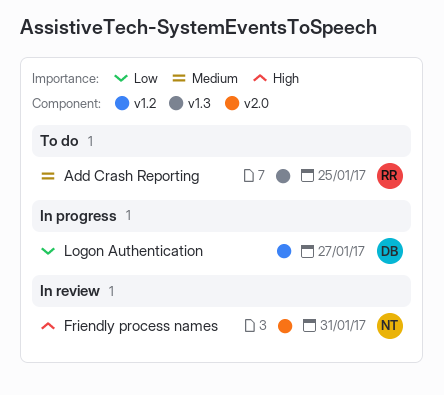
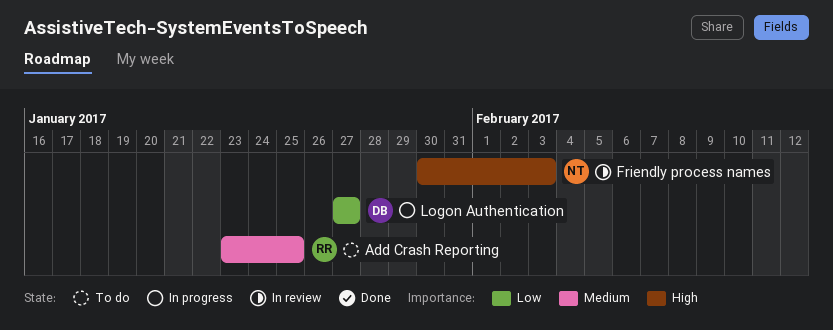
Friendly process names, due: Jan 31 -> Feb 3

